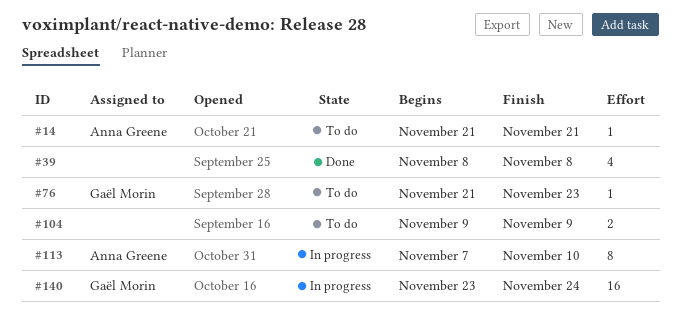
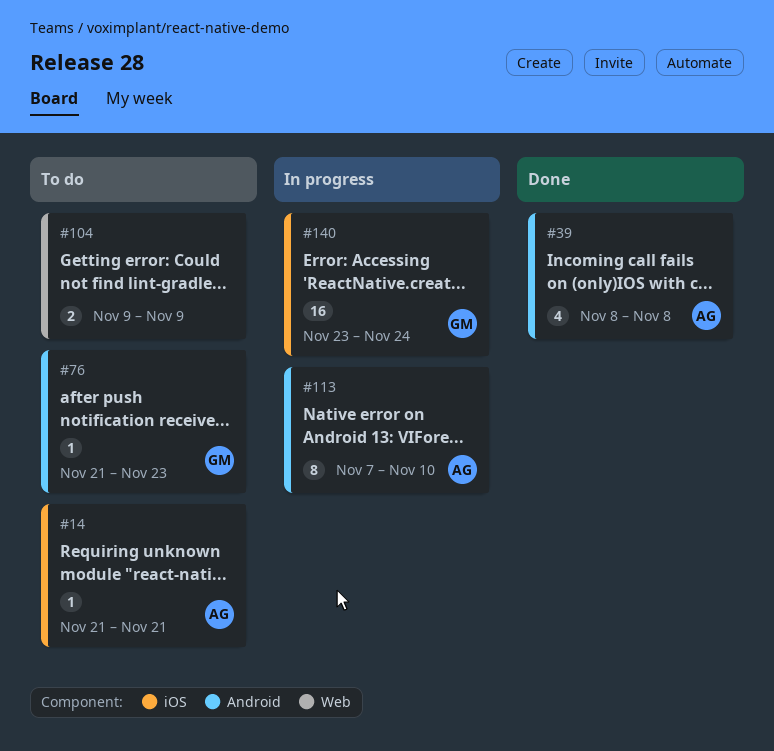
#39, owner: none -> Anna Greene

